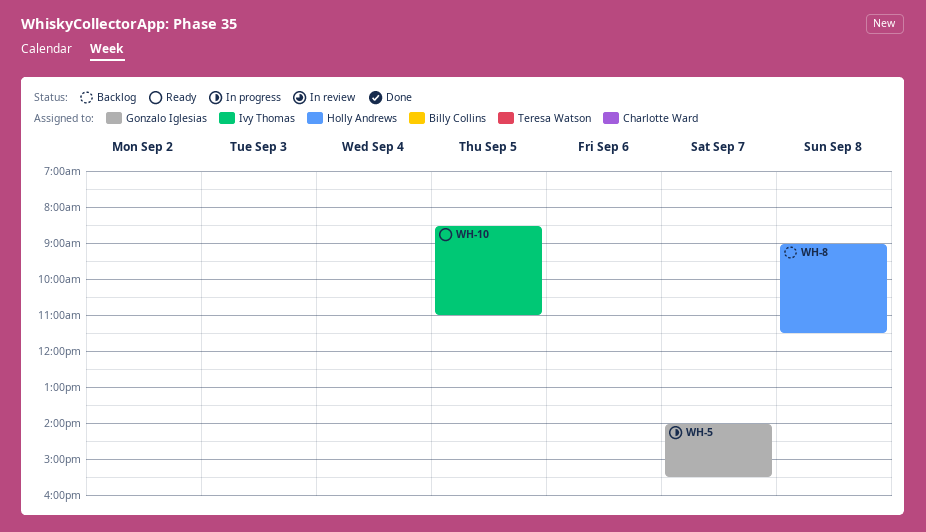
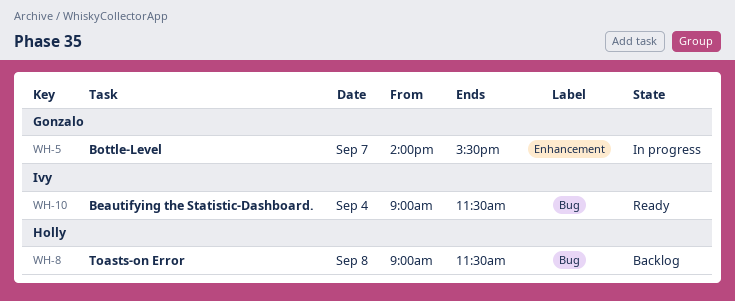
WH-10, day: Sep 5 -> Sep 4
WH-10, begins: 08:30 -> 09:00
WH-10, ends: 11:00 -> 11:30

